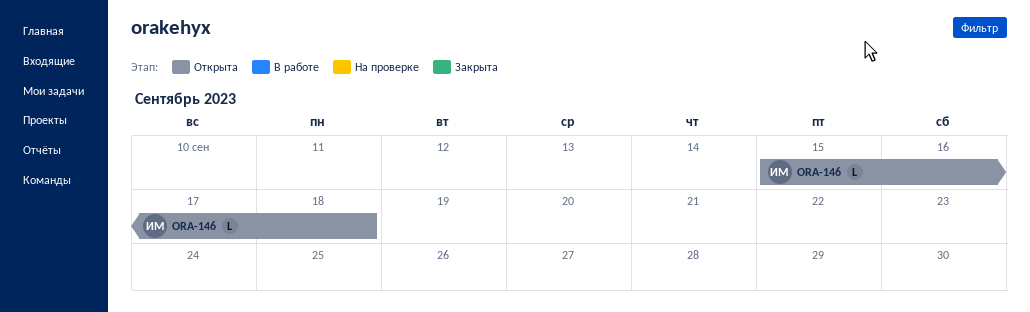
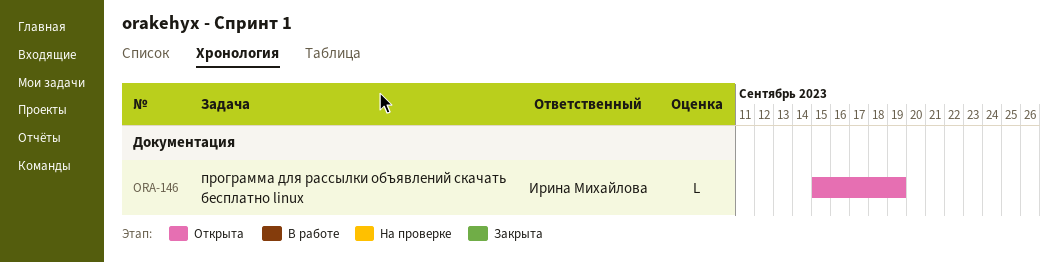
ORA-146, due: Sep 18 -> Sep 19

